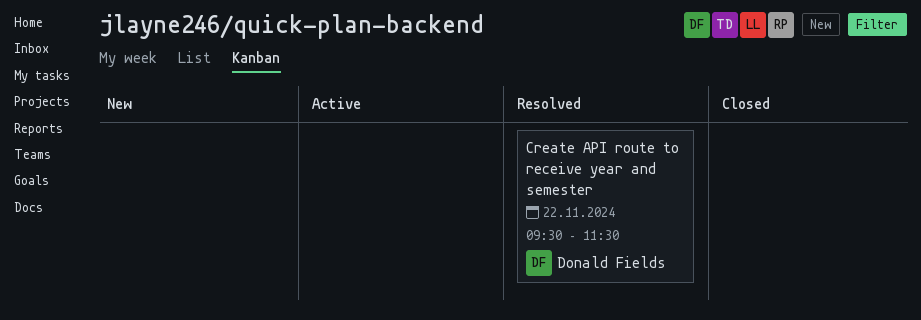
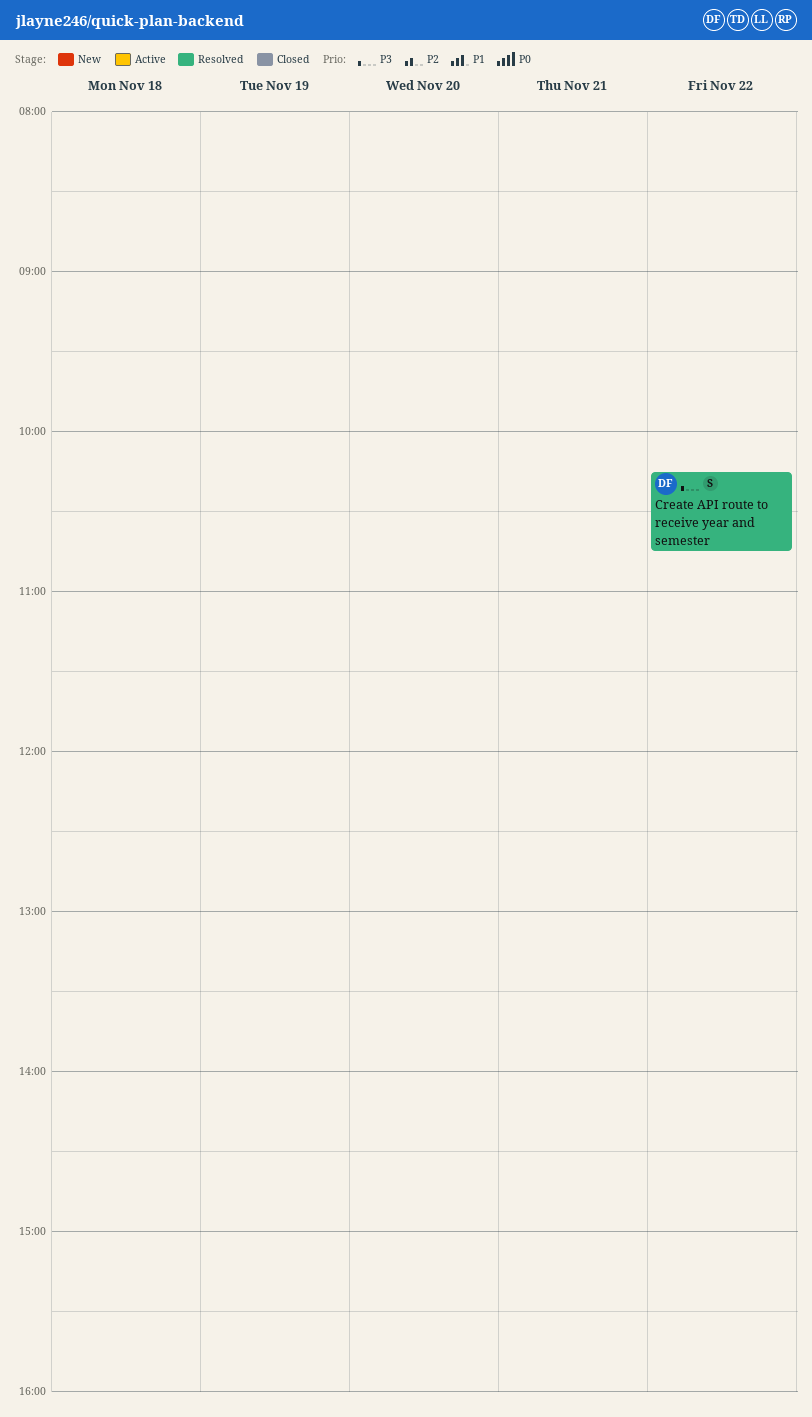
Create API route to receive year and semester, begins: 09:30 -> 10:15
Create API route to receive year and semester, ends: 11:30 -> 10:45

